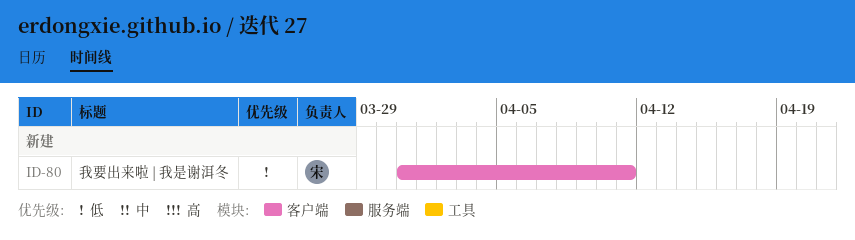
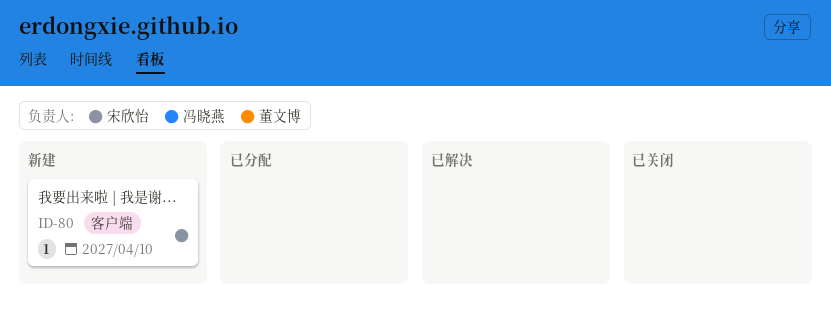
ID-80, due: Apr 11 -> Apr 10

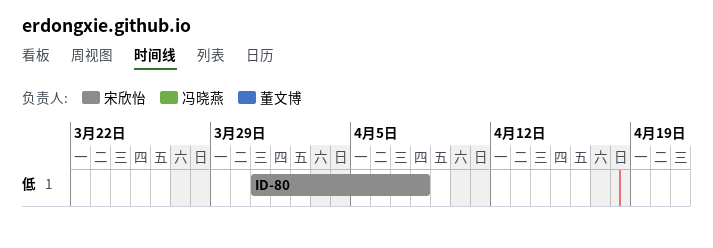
ID-80, due: Apr 10 -> Apr 8

